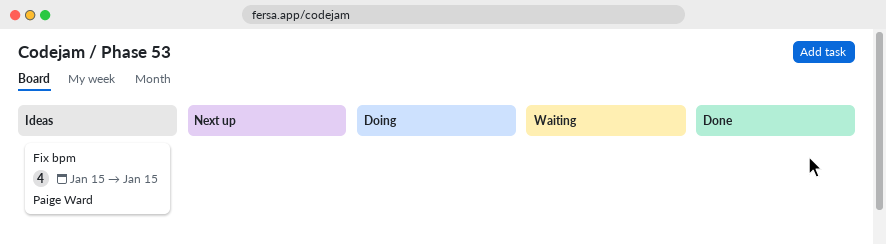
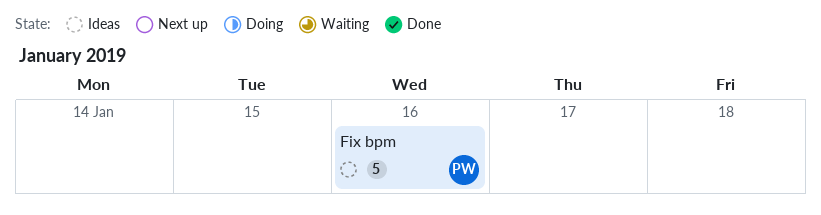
Fix bpm, estimate: 4 -> 5
Fix bpm, due: Jan 15 -> Jan 16

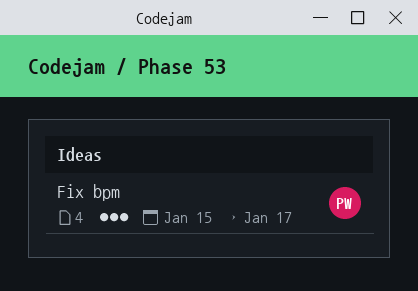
Fix bpm, estimate: 5 -> 3
Fix bpm, due: Jan 16 -> Jan 17

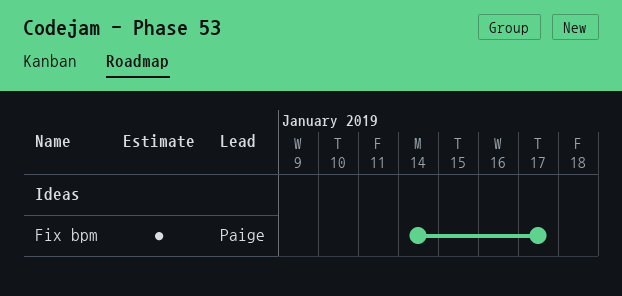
Fix bpm, estimate: 3 -> 1
Fix bpm, start: Jan 15 -> Jan 14

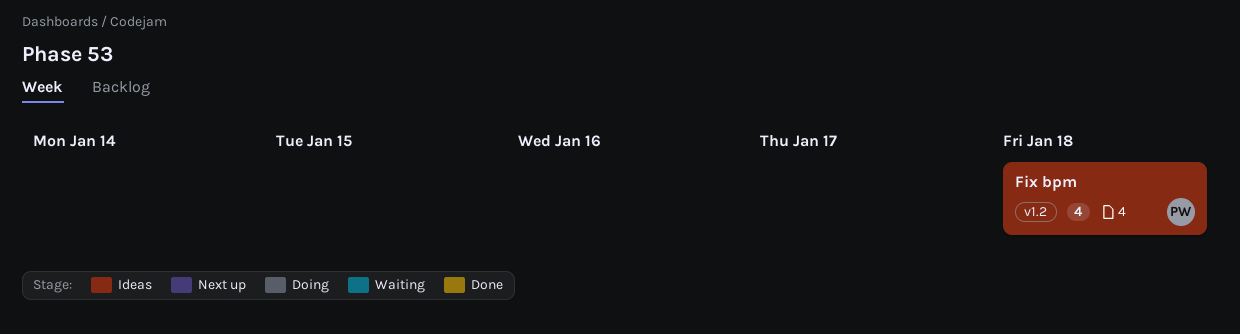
Fix bpm, estimate: 1 -> 4
Fix bpm, due: Jan 17 -> Jan 18

